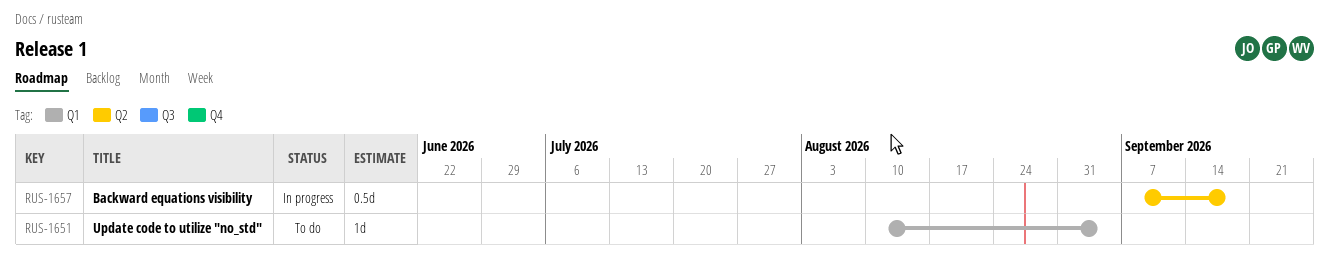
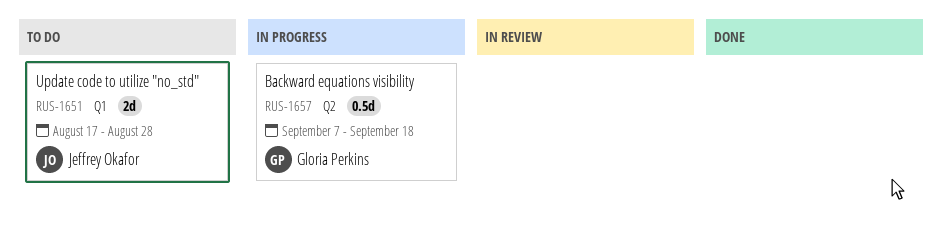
RUS-1651, estimate: 1d -> 2d
RUS-1651, start: Aug 10 -> Aug 17
RUS-1651, due: Sep 4 -> Aug 28

